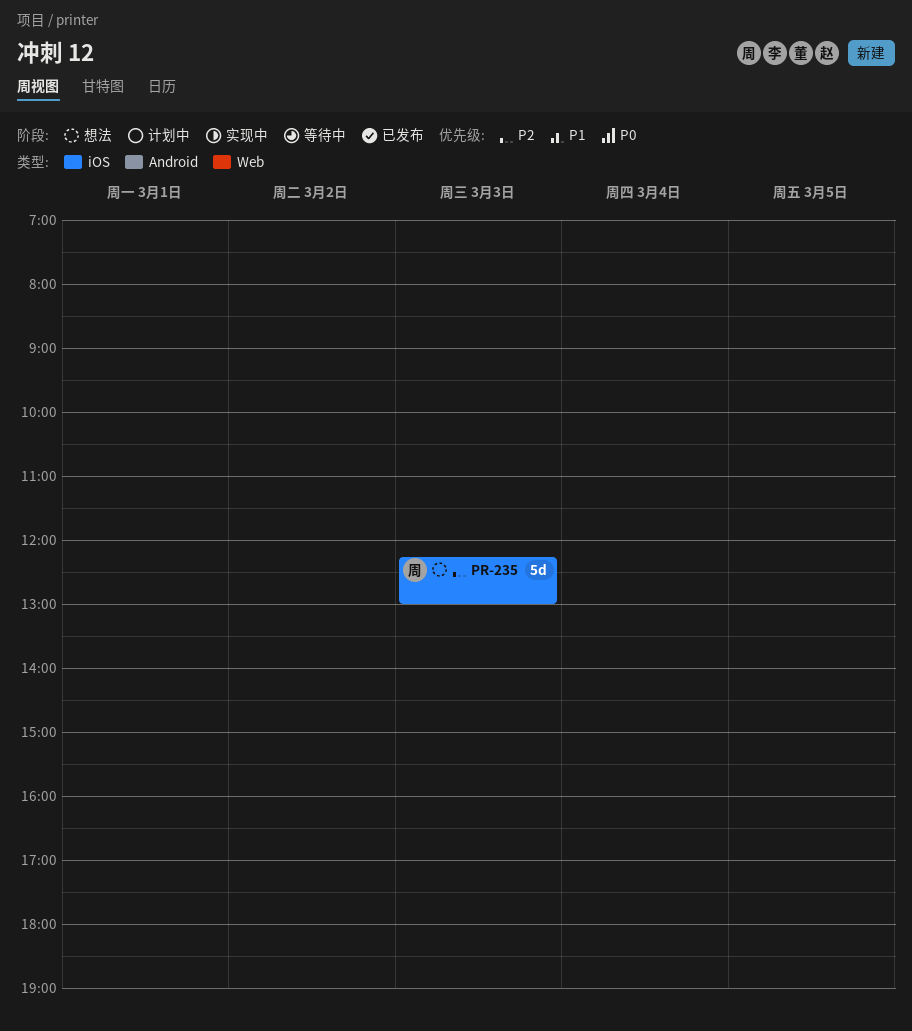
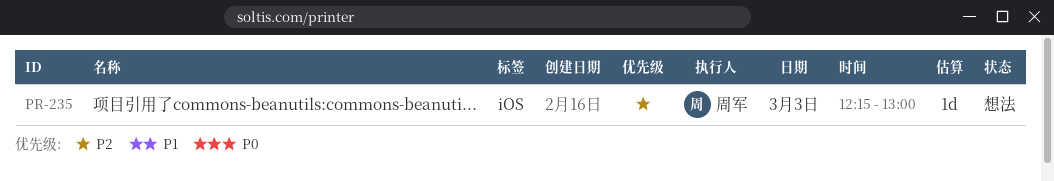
PR-235, estimate: 5d -> 1d

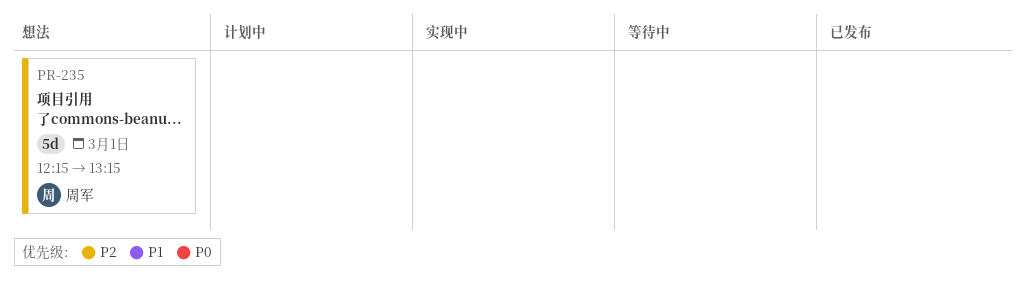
PR-235, estimate: 1d -> 5d
PR-235, day: Mar 3 -> Mar 1
PR-235, ends: 13:00 -> 13:15

